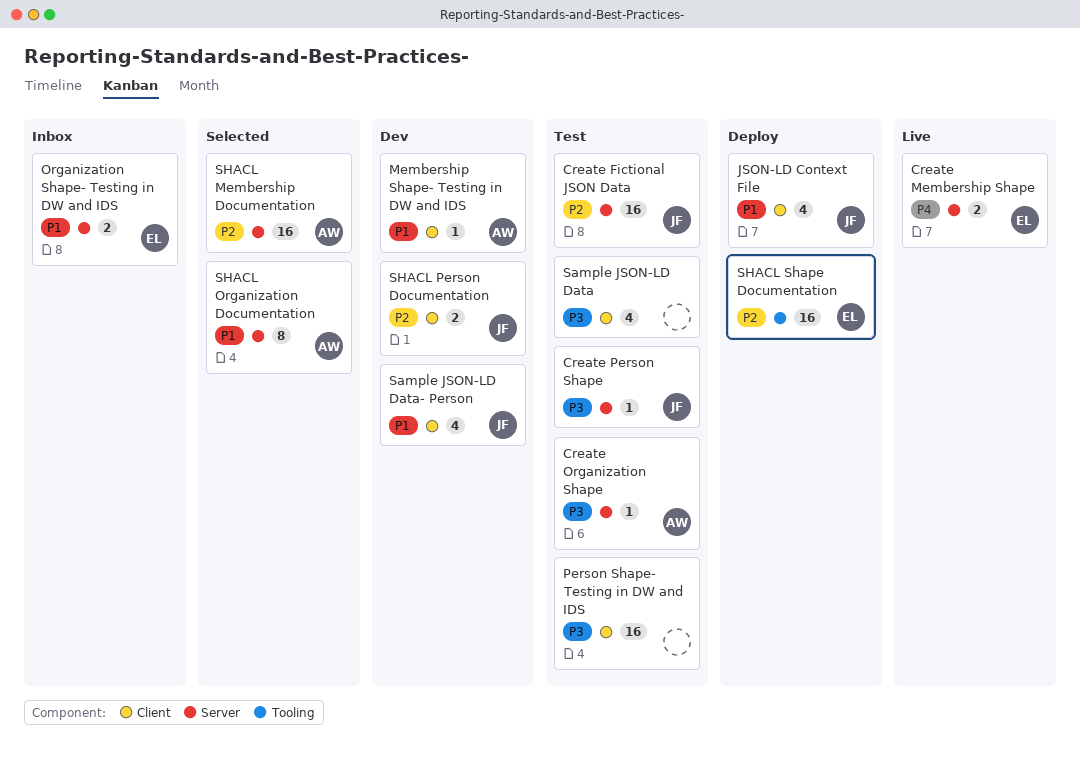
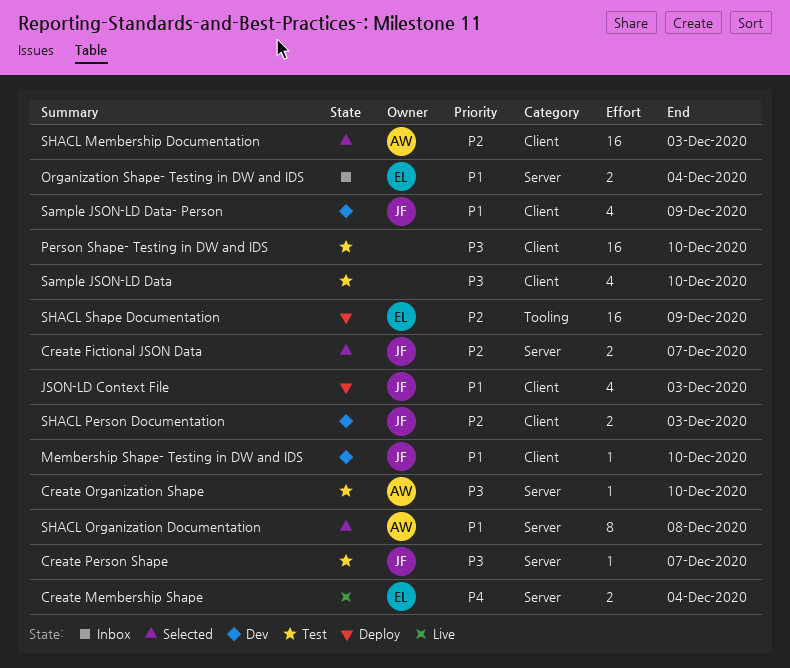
Create Fictional JSON Data, status: Test -> Selected
Create Fictional JSON Data, estimate: 16 -> 2
Membership Shape- Testing in DW and IDS, owner: AW -> JF
SHACL Membership Documentation, label: Server -> Client

